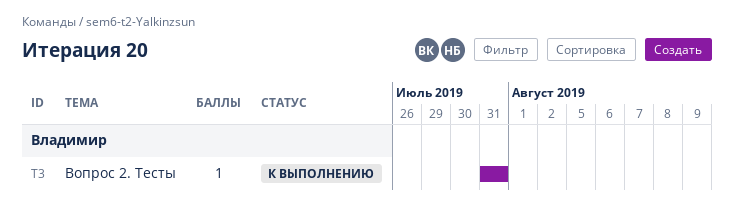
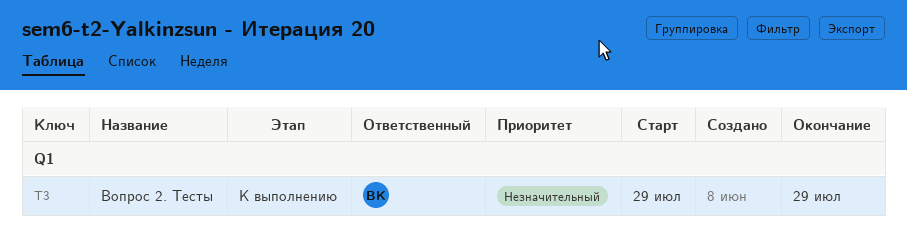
T3, start: Jul 31 -> Jul 29
T3, due: Jul 31 -> Jul 29

